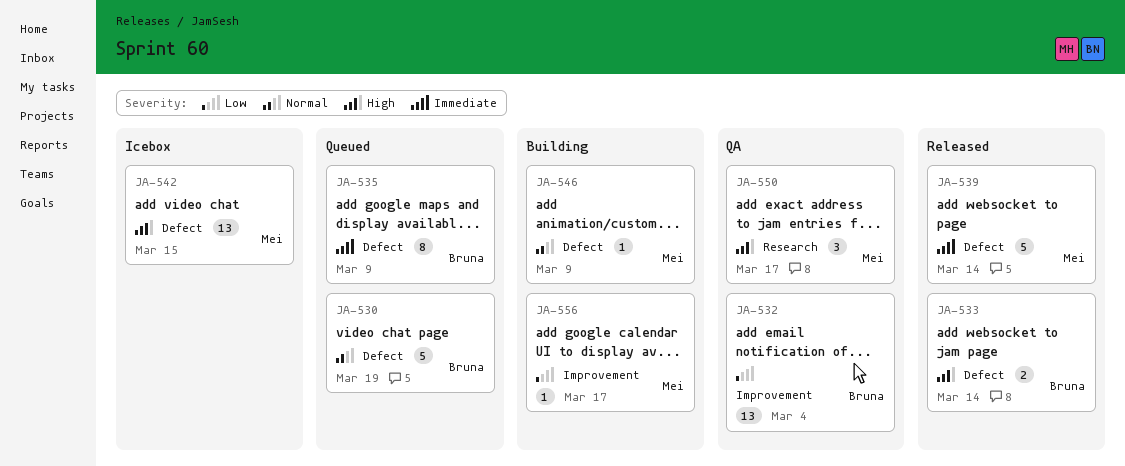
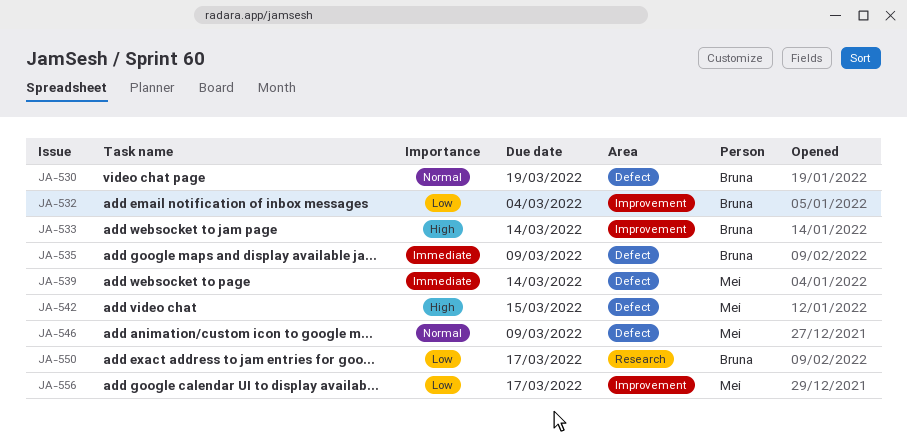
JA-533, label: Defect -> Improvement
JA-550, owner: Mei -> Bruna
JA-550, priority: High -> Low

